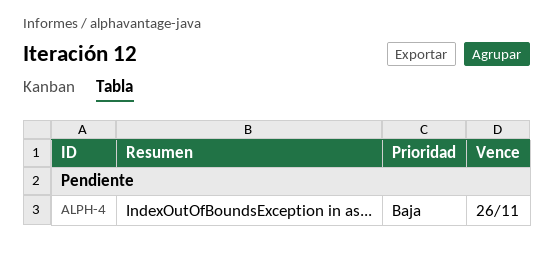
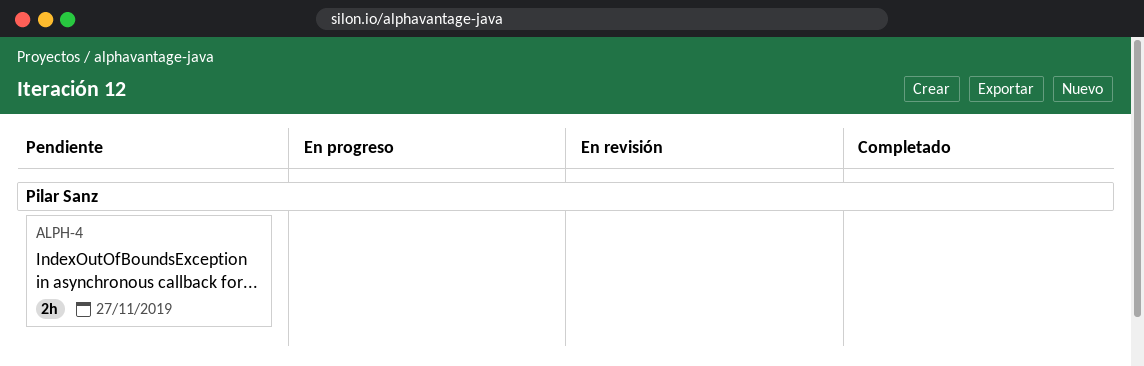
ALPH-4, due: Nov 26 -> Nov 27

